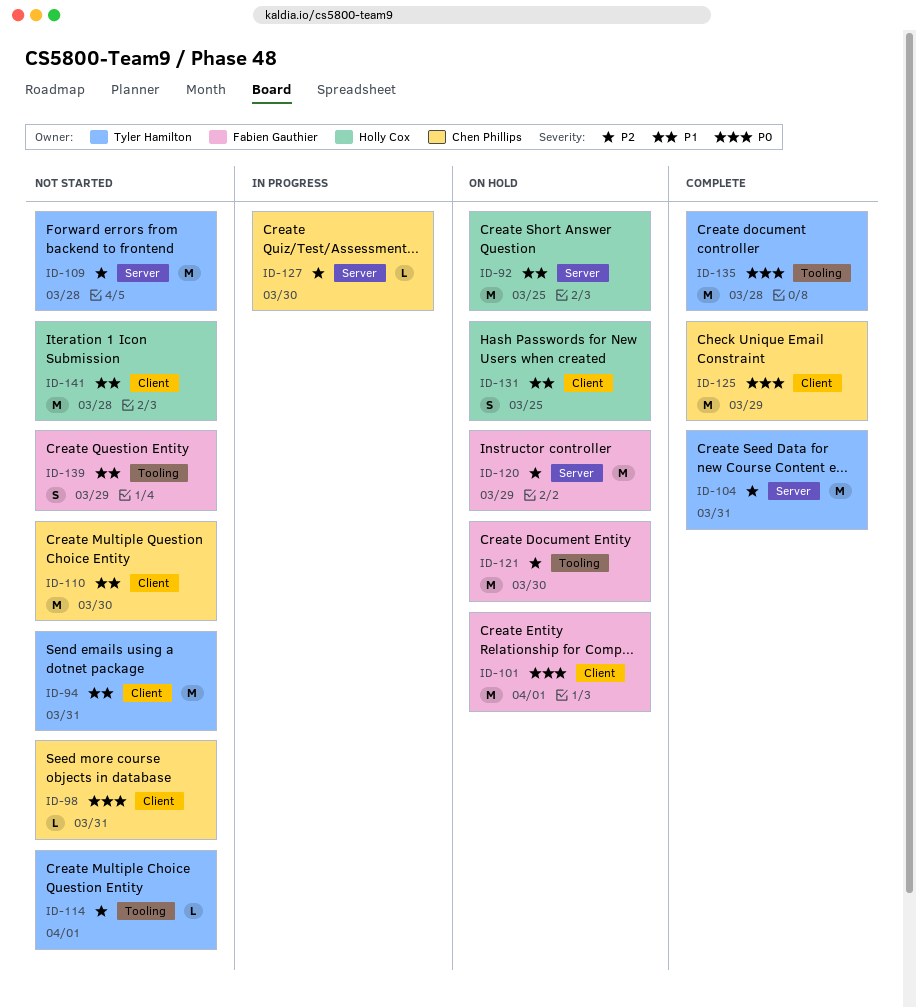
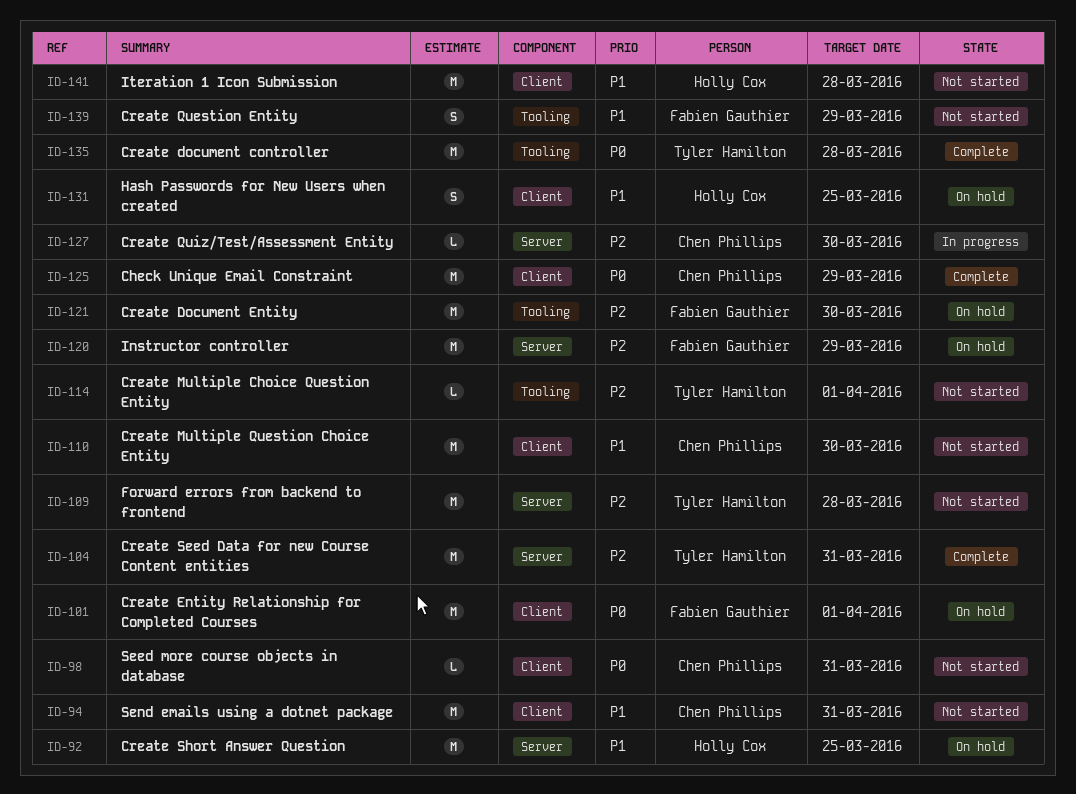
ID-94, owner: Tyler Hamilton -> Chen Phillips

